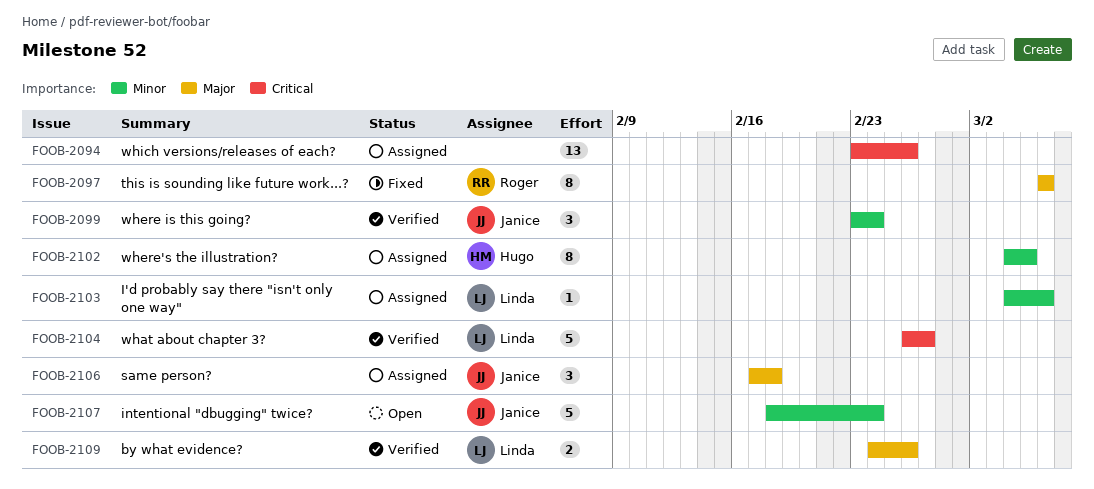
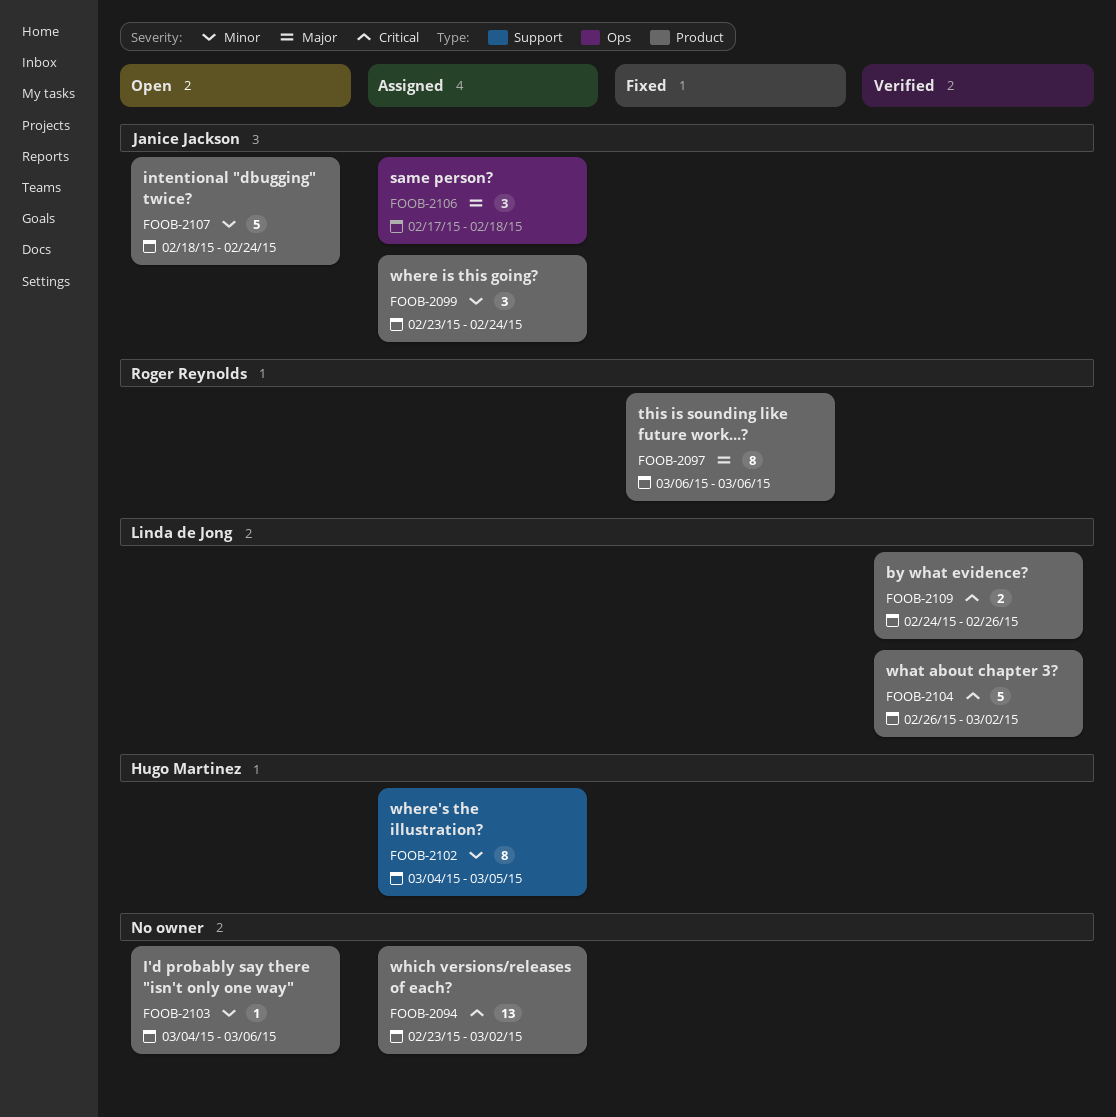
FOOB-2094, due: Feb 26 -> Mar 2
FOOB-2099, status: Verified -> Assigned
FOOB-2103, status: Assigned -> Open
FOOB-2103, owner: Linda de Jong -> none
FOOB-2104, due: Feb 27 -> Mar 2
FOOB-2109, priority: Major -> Critical

